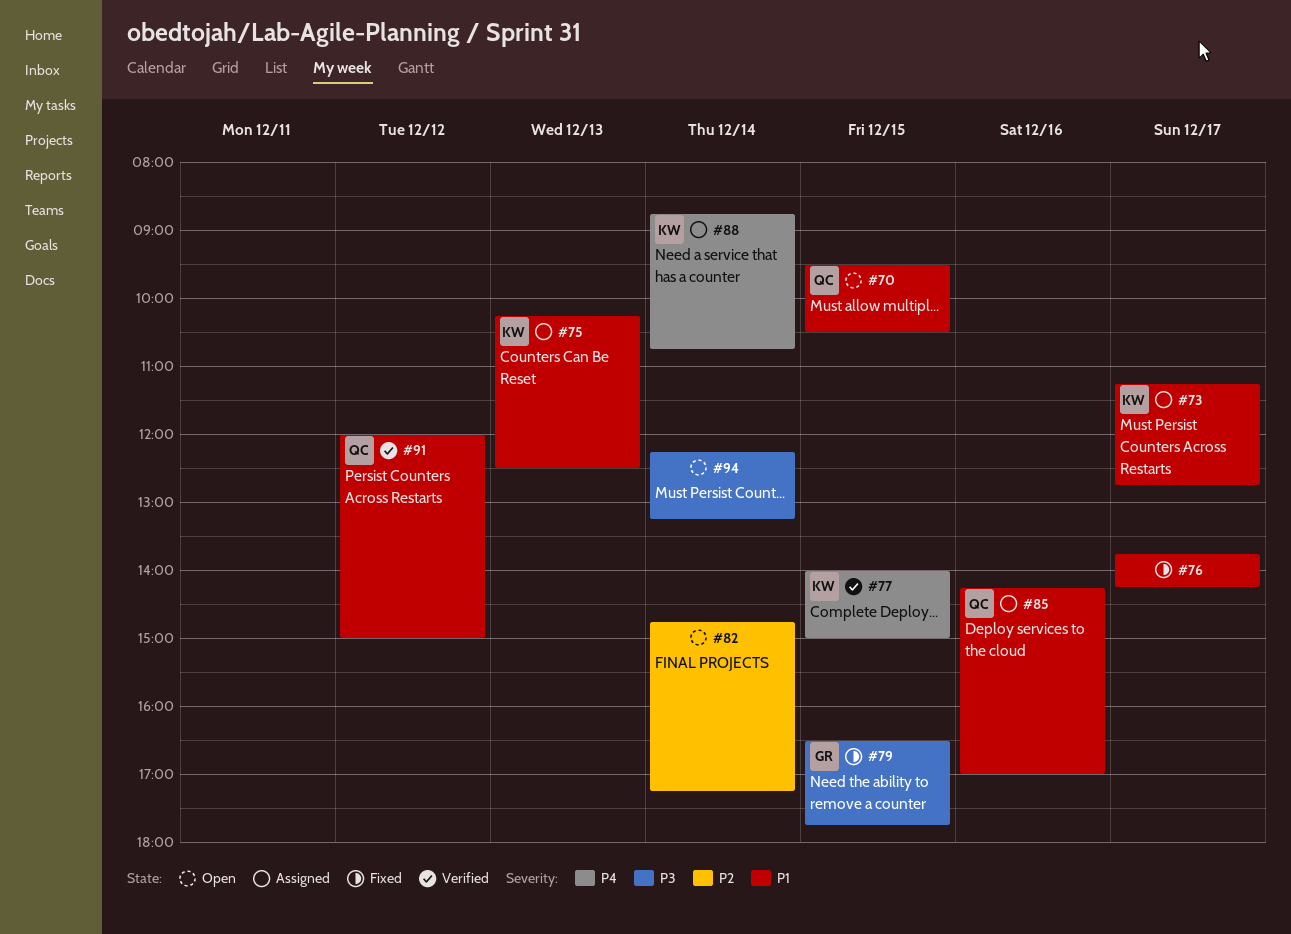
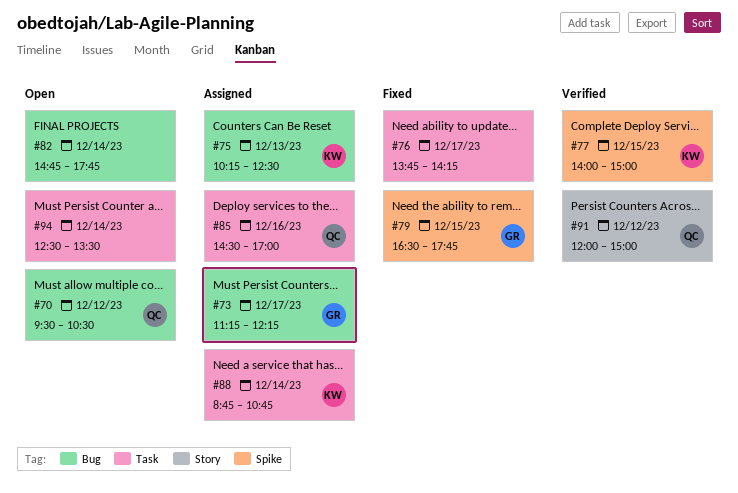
#70, day: Dec 15 -> Dec 12
#73, owner: KW -> GR
#73, ends: 12:45 -> 12:15
#82, ends: 17:15 -> 17:45
#85, begins: 14:15 -> 14:30
#94, begins: 12:15 -> 12:30
#94, ends: 13:15 -> 13:30

